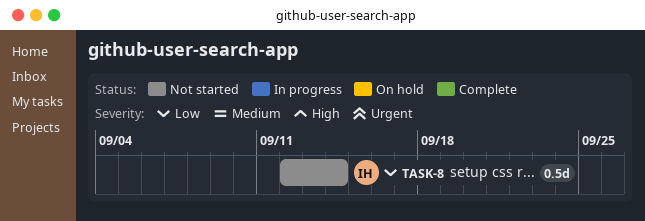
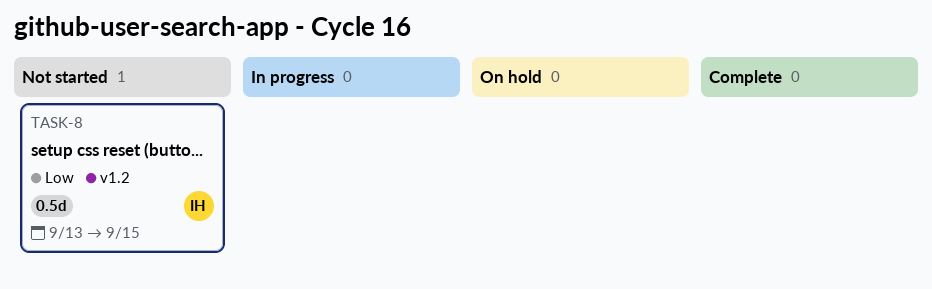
TASK-8, start: Sep 12 -> Sep 13
TASK-8, due: Sep 14 -> Sep 15

